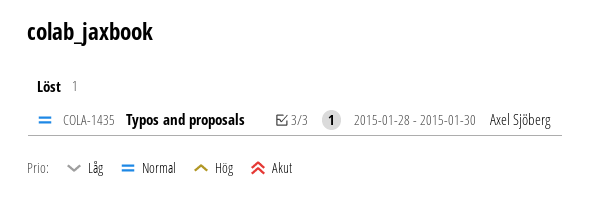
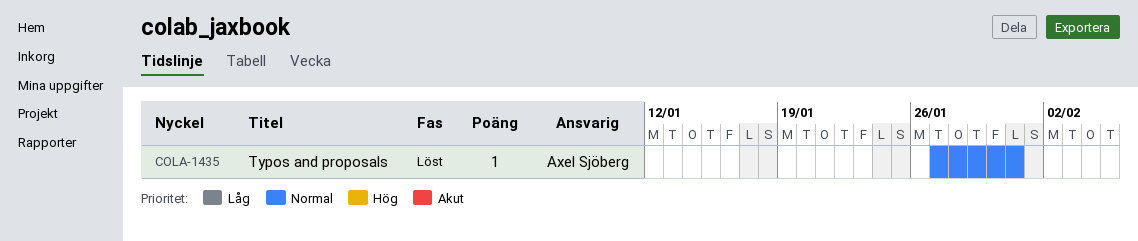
COLA-1435, start: Jan 28 -> Jan 27
COLA-1435, due: Jan 30 -> Jan 31

